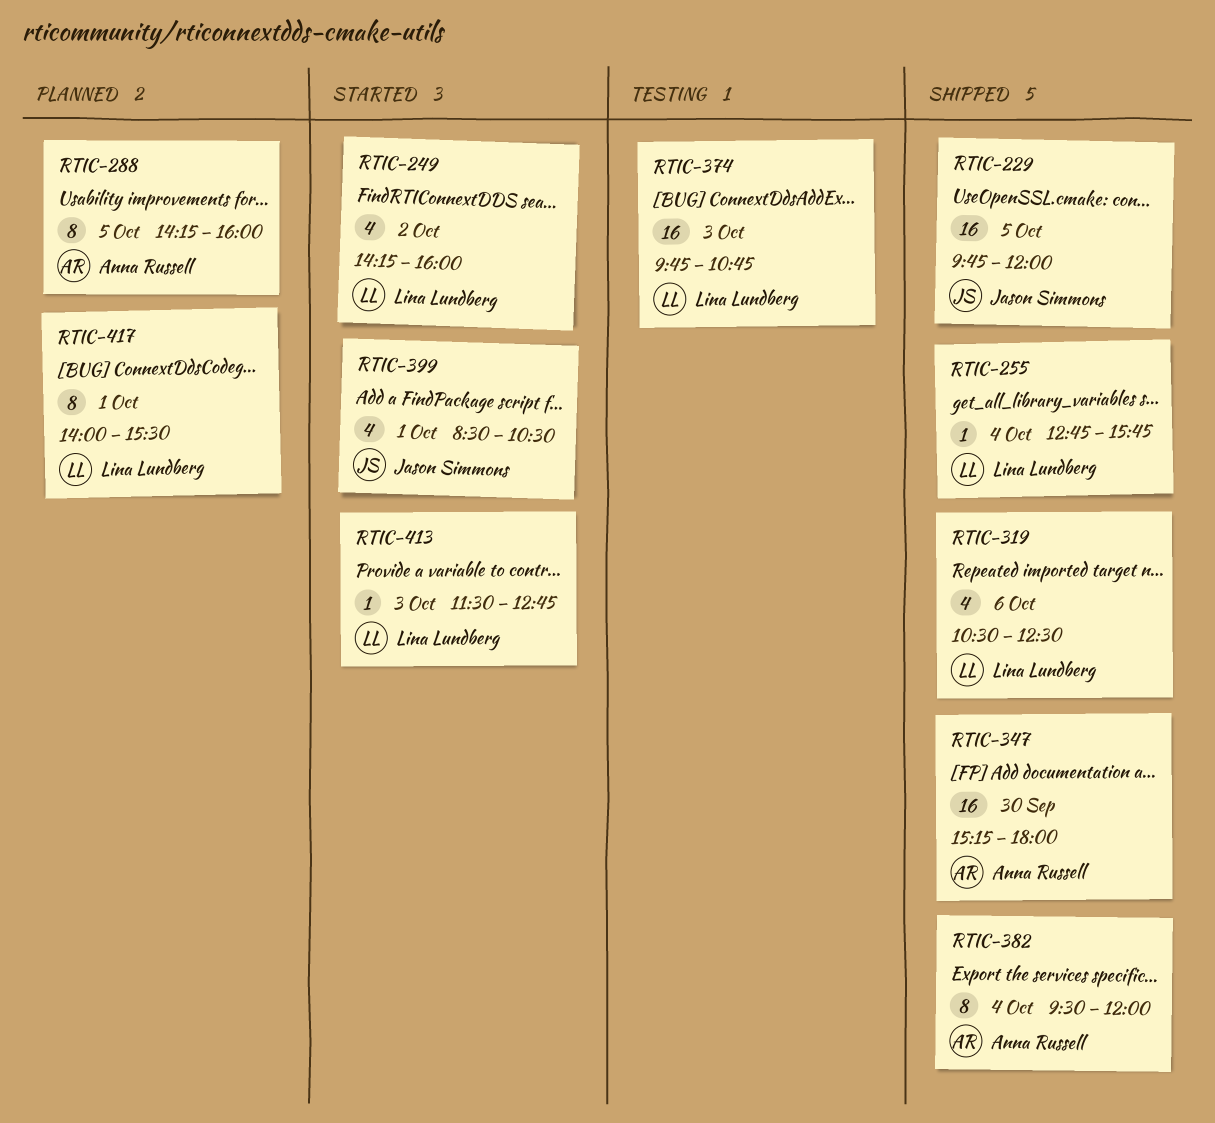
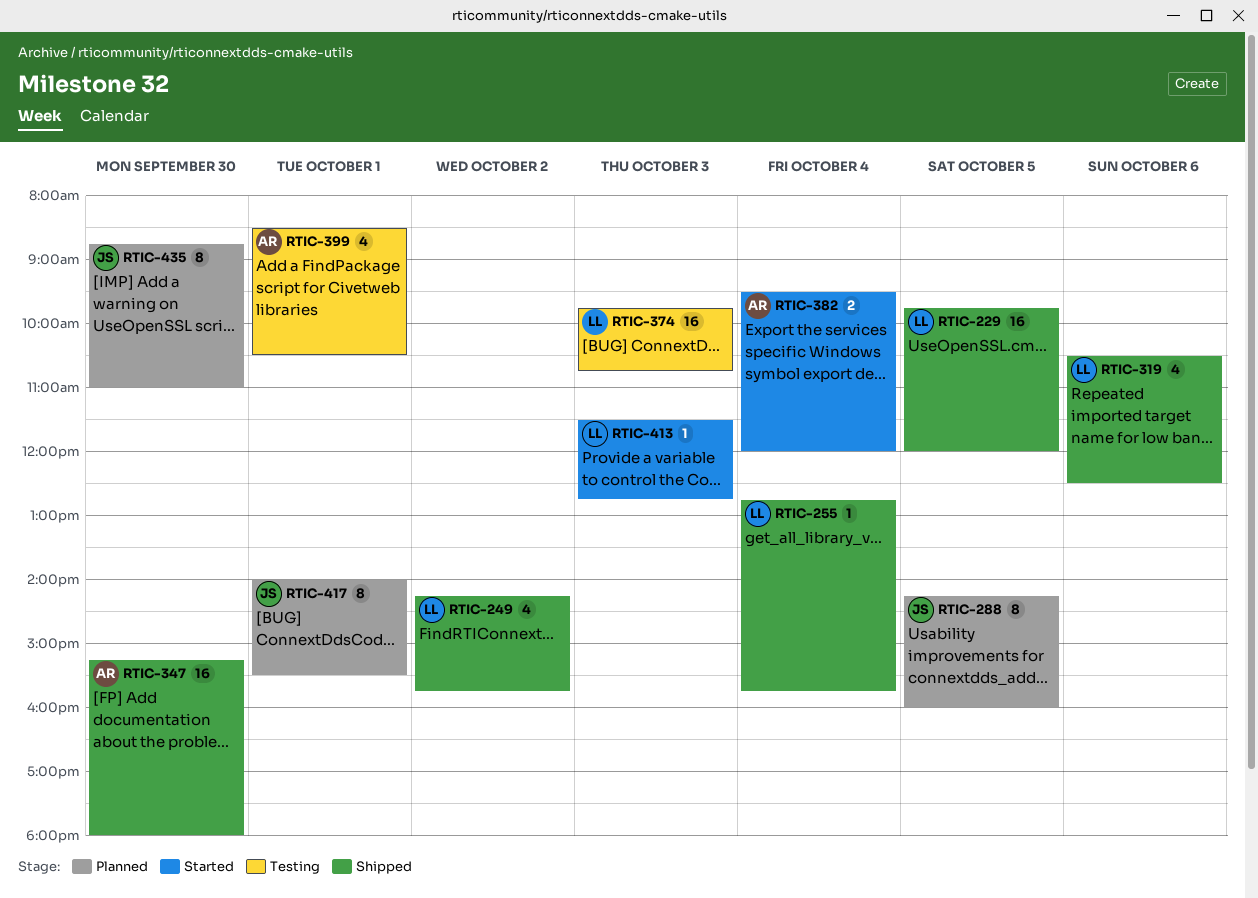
RTIC-229, owner: Jason Simmons -> Lina Lundberg
RTIC-249, status: Started -> Shipped
RTIC-249, ends: 16:00 -> 15:45
RTIC-288, owner: Anna Russell -> Jason Simmons
RTIC-382, status: Shipped -> Started
RTIC-382, estimate: 8 -> 2
RTIC-399, status: Started -> Testing
RTIC-399, owner: Jason Simmons -> Anna Russell
RTIC-417, owner: Lina Lundberg -> Jason Simmons
RTIC-435: none -> present

